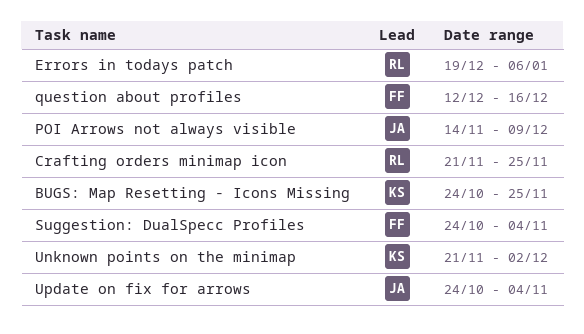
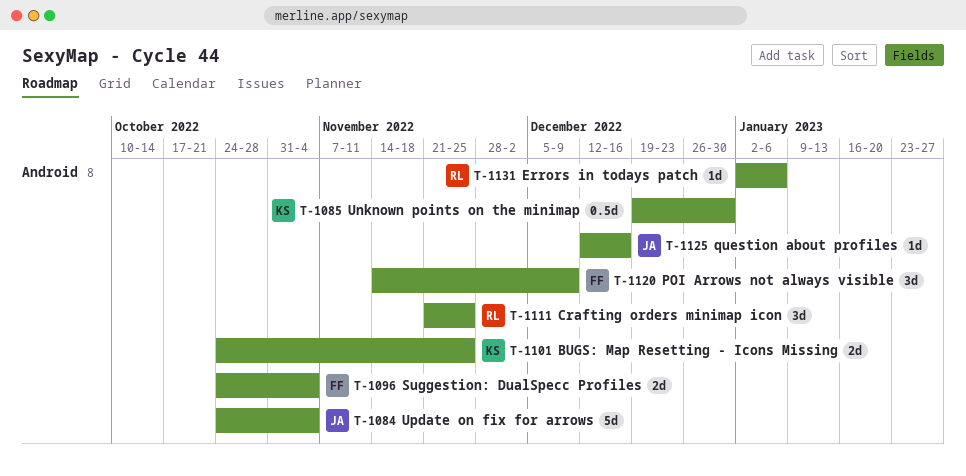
Errors in todays patch, start: Dec 19 -> Jan 2
POI Arrows not always visible, owner: JA -> FF
question about profiles, owner: FF -> JA
Unknown points on the minimap, start: Nov 21 -> Dec 19
Unknown points on the minimap, due: Dec 2 -> Dec 30

